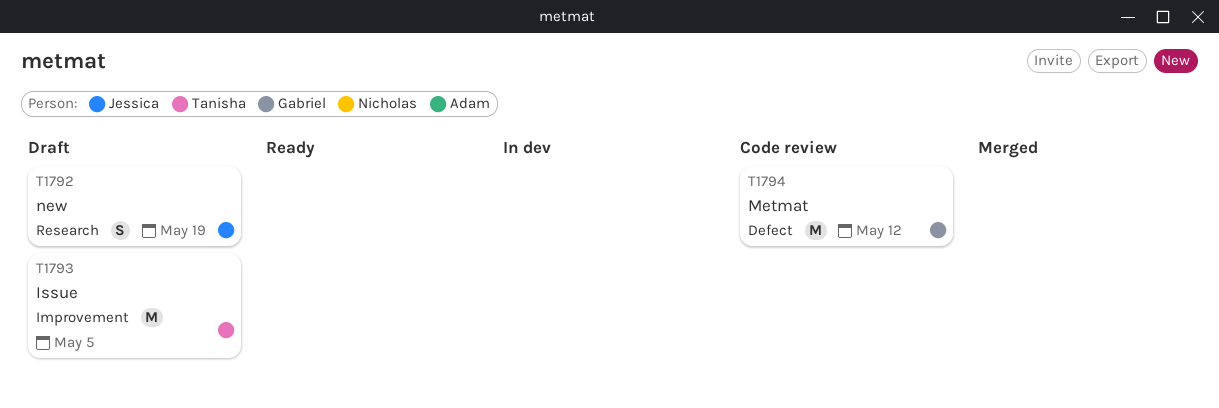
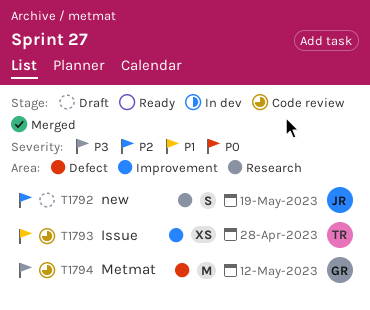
T1793, status: Draft -> Code review
T1793, estimate: M -> XS
T1793, due: May 5 -> Apr 28

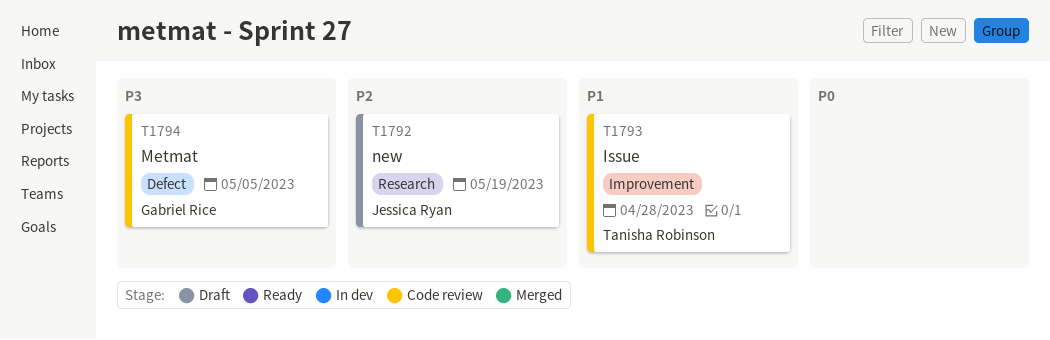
T1794, due: May 12 -> May 5

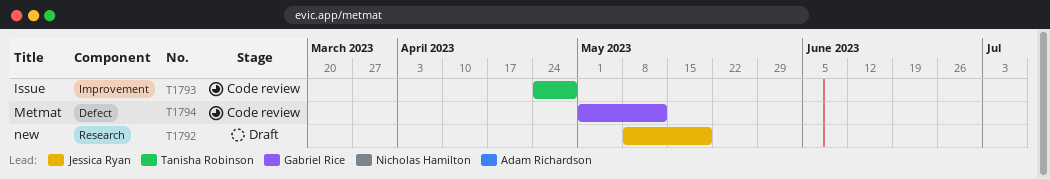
T1794, due: May 5 -> May 12

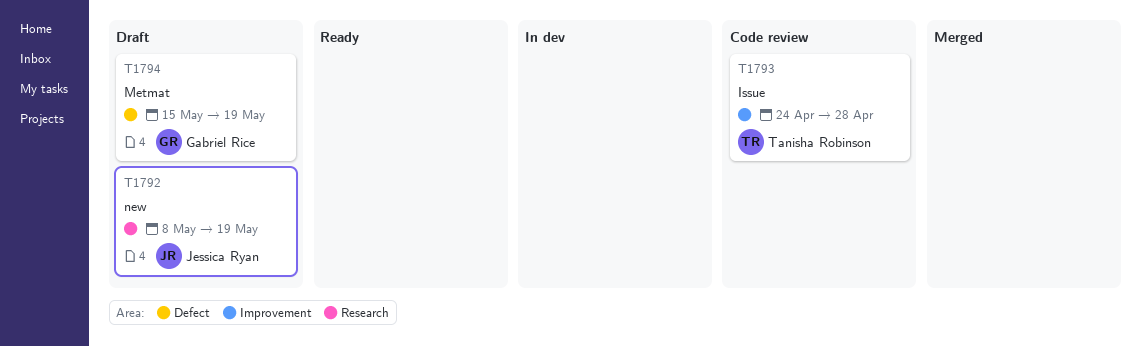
T1794, status: Code review -> Draft
T1794, start: May 1 -> May 15
T1794, due: May 12 -> May 19

